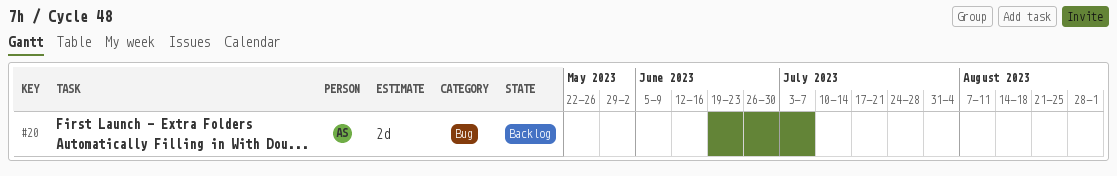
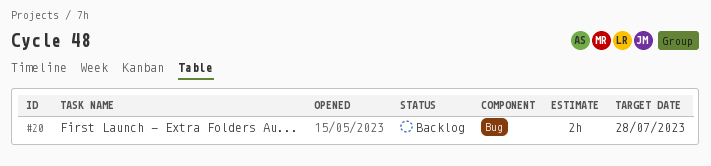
#20, estimate: 2d -> 2h
#20, due: Jul 7 -> Jul 28

